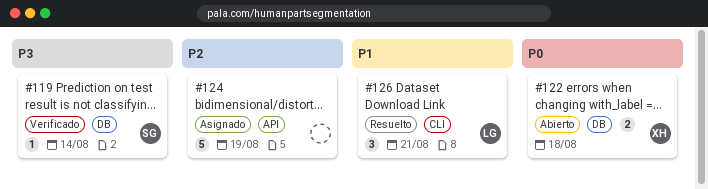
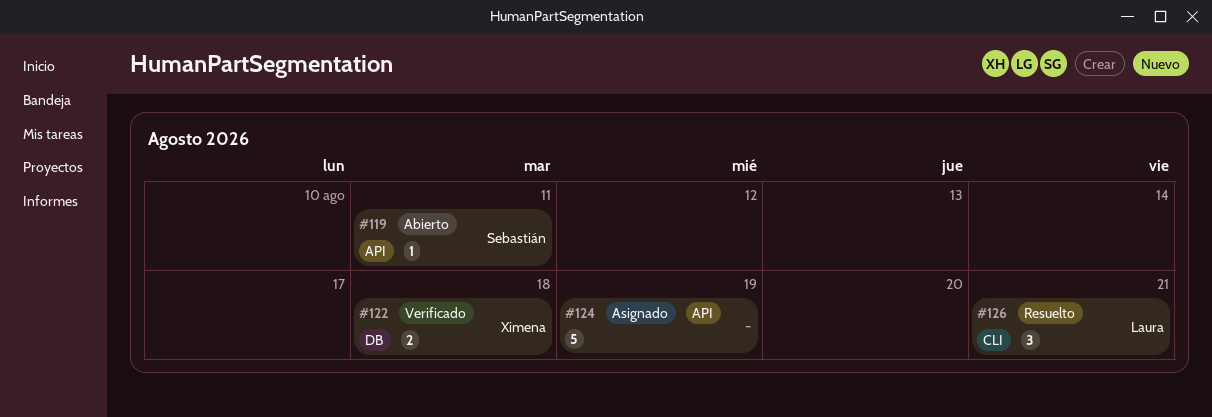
#119, status: Verificado -> Abierto
#119, label: DB -> API
#119, due: Aug 14 -> Aug 11
#122, status: Abierto -> Verificado

